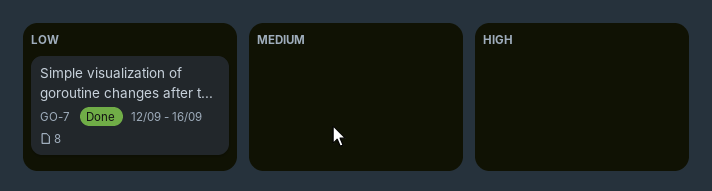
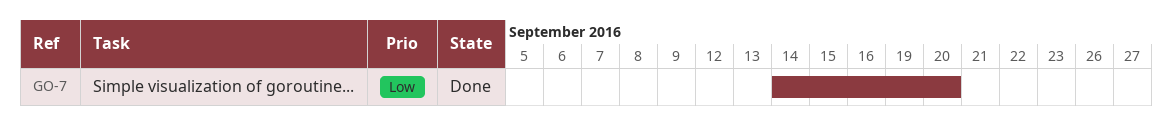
GO-7, start: Sep 12 -> Sep 14
GO-7, due: Sep 16 -> Sep 20

